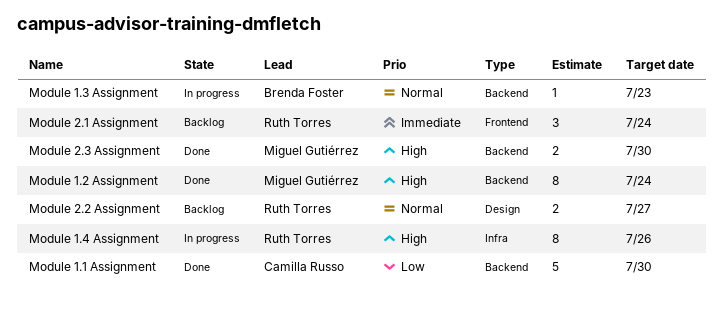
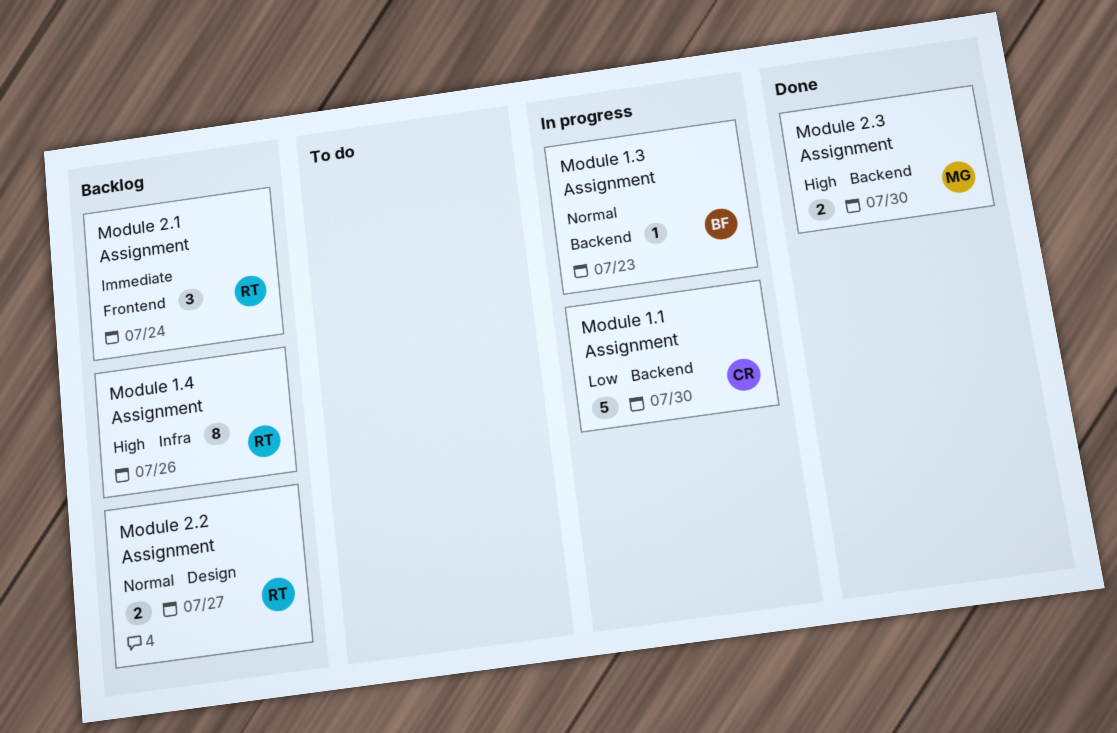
Module 1.1 Assignment, status: Done -> In progress
Module 1.2 Assignment: present -> none
Module 1.4 Assignment, status: In progress -> Backlog

